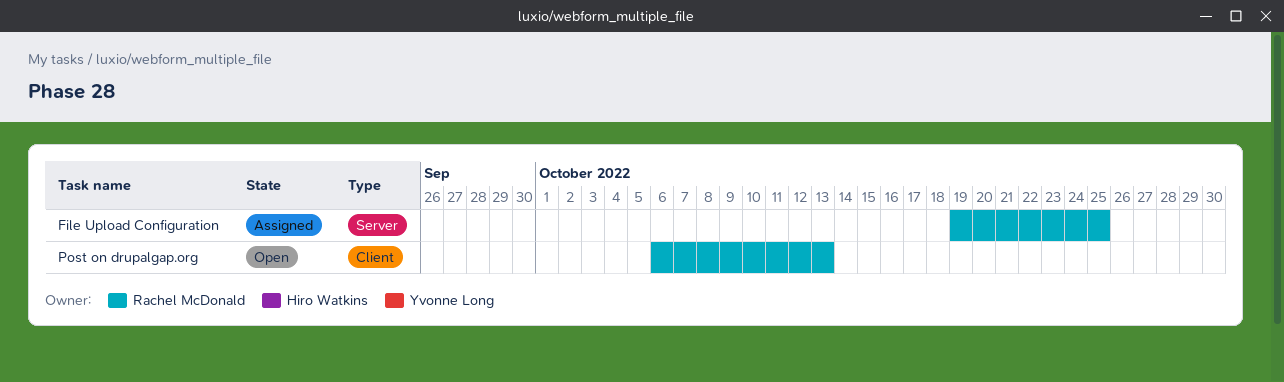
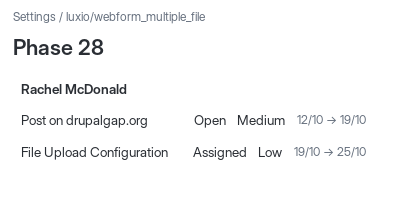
Post on drupalgap.org, start: Oct 6 -> Oct 12
Post on drupalgap.org, due: Oct 13 -> Oct 19

